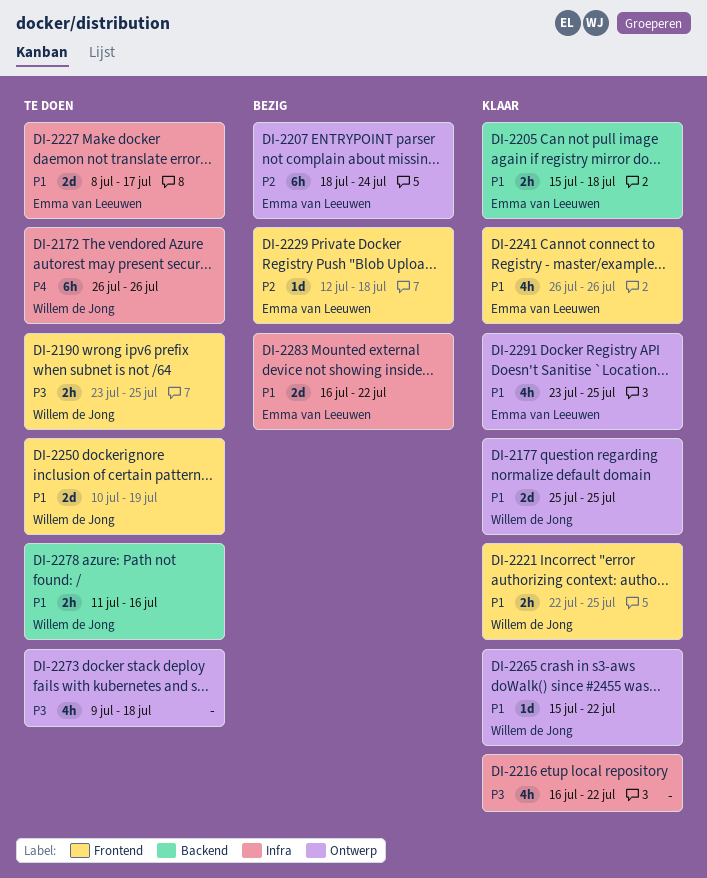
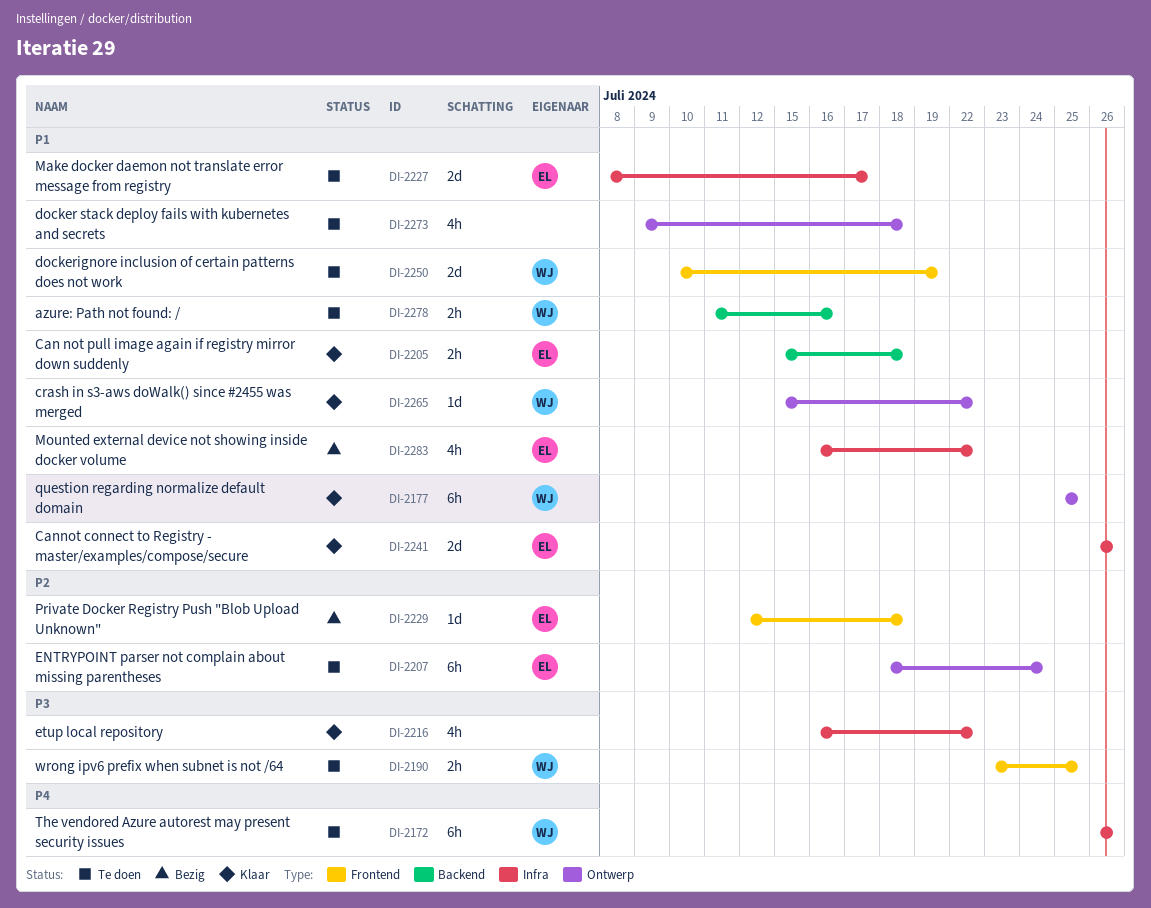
DI-2177, estimate: 2d -> 6h
DI-2207, status: Bezig -> Te doen
DI-2221: present -> none
DI-2241, label: Frontend -> Infra
DI-2241, estimate: 4h -> 2d
DI-2273, priority: P3 -> P1
DI-2283, estimate: 2d -> 4h
DI-2291: present -> none

